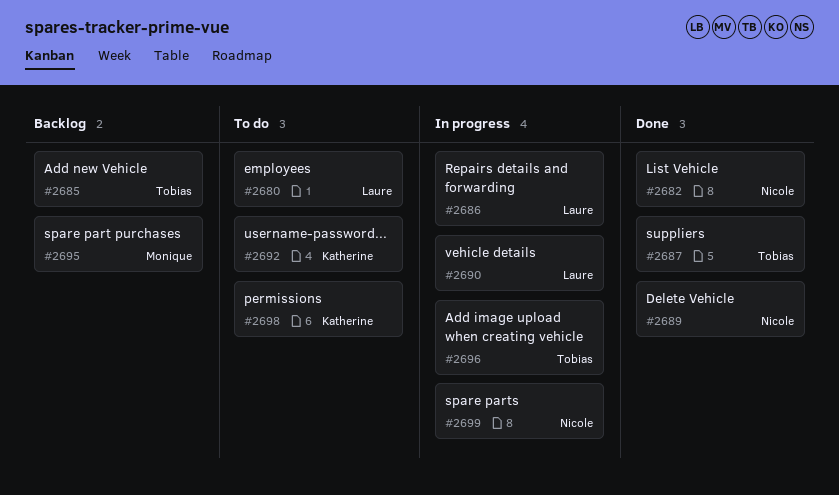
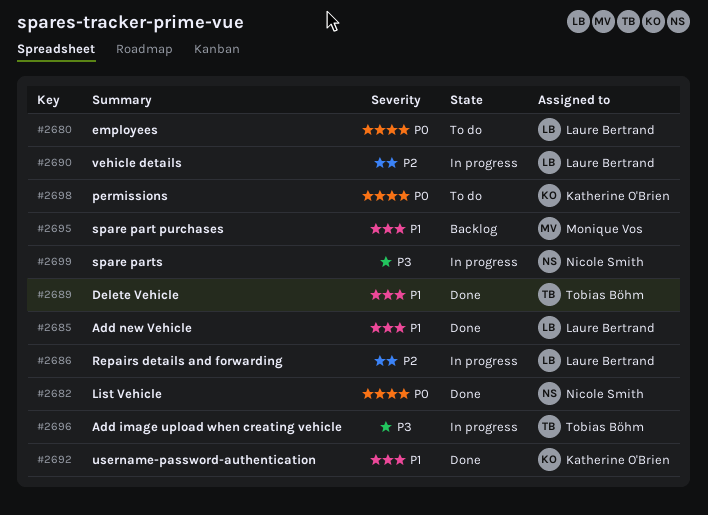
#2685, status: Backlog -> Done
#2685, owner: Tobias Böhm -> Laure Bertrand
#2687: present -> none
#2689, owner: Nicole Smith -> Tobias Böhm
#2692, status: To do -> Done

